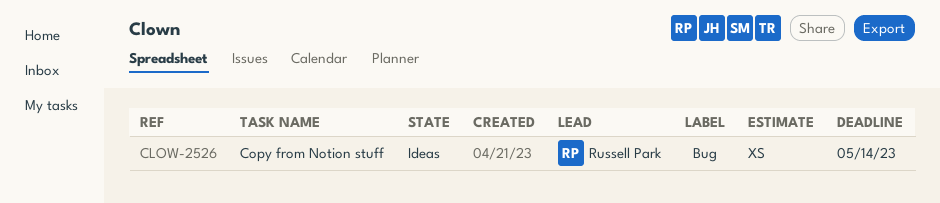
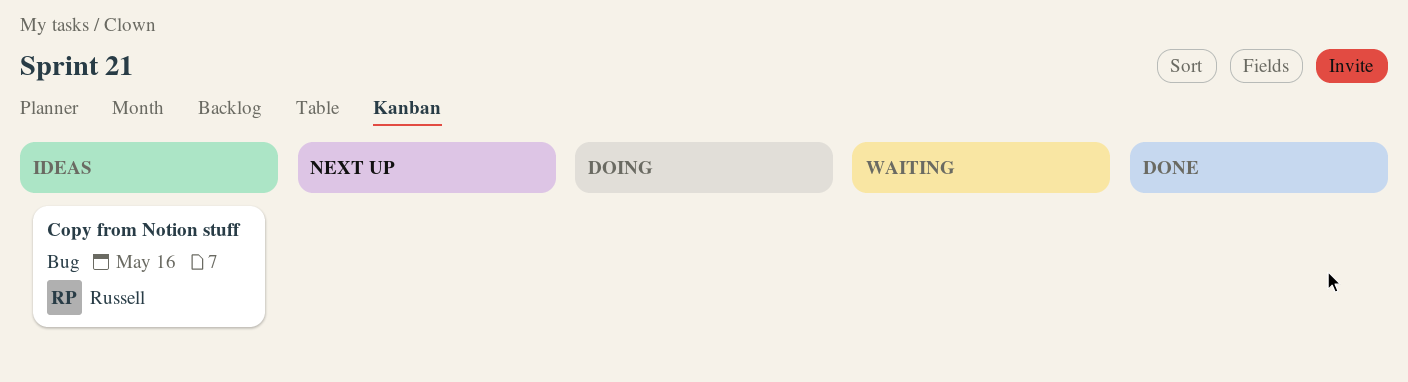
Copy from Notion stuff, due: May 14 -> May 16

